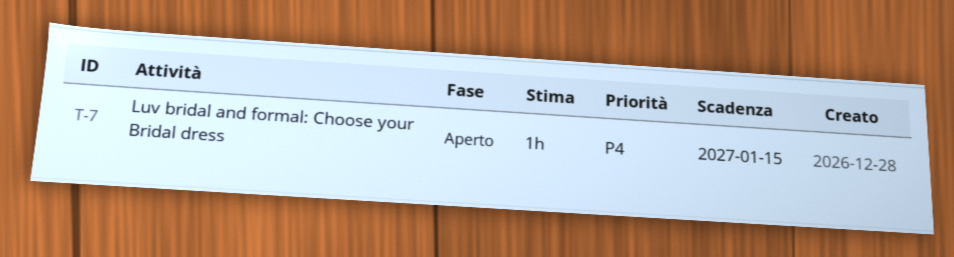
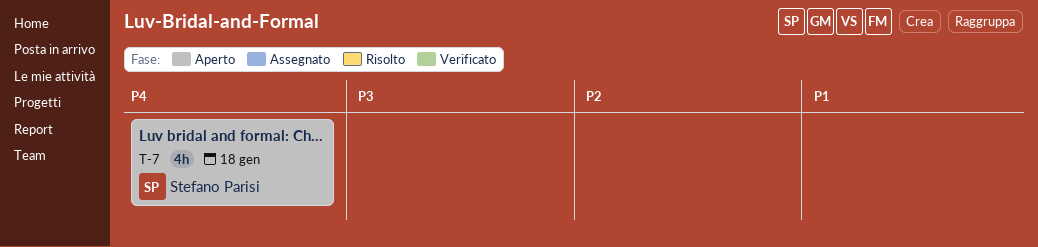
T-7, estimate: 1h -> 4h
T-7, due: Jan 15 -> Jan 18

